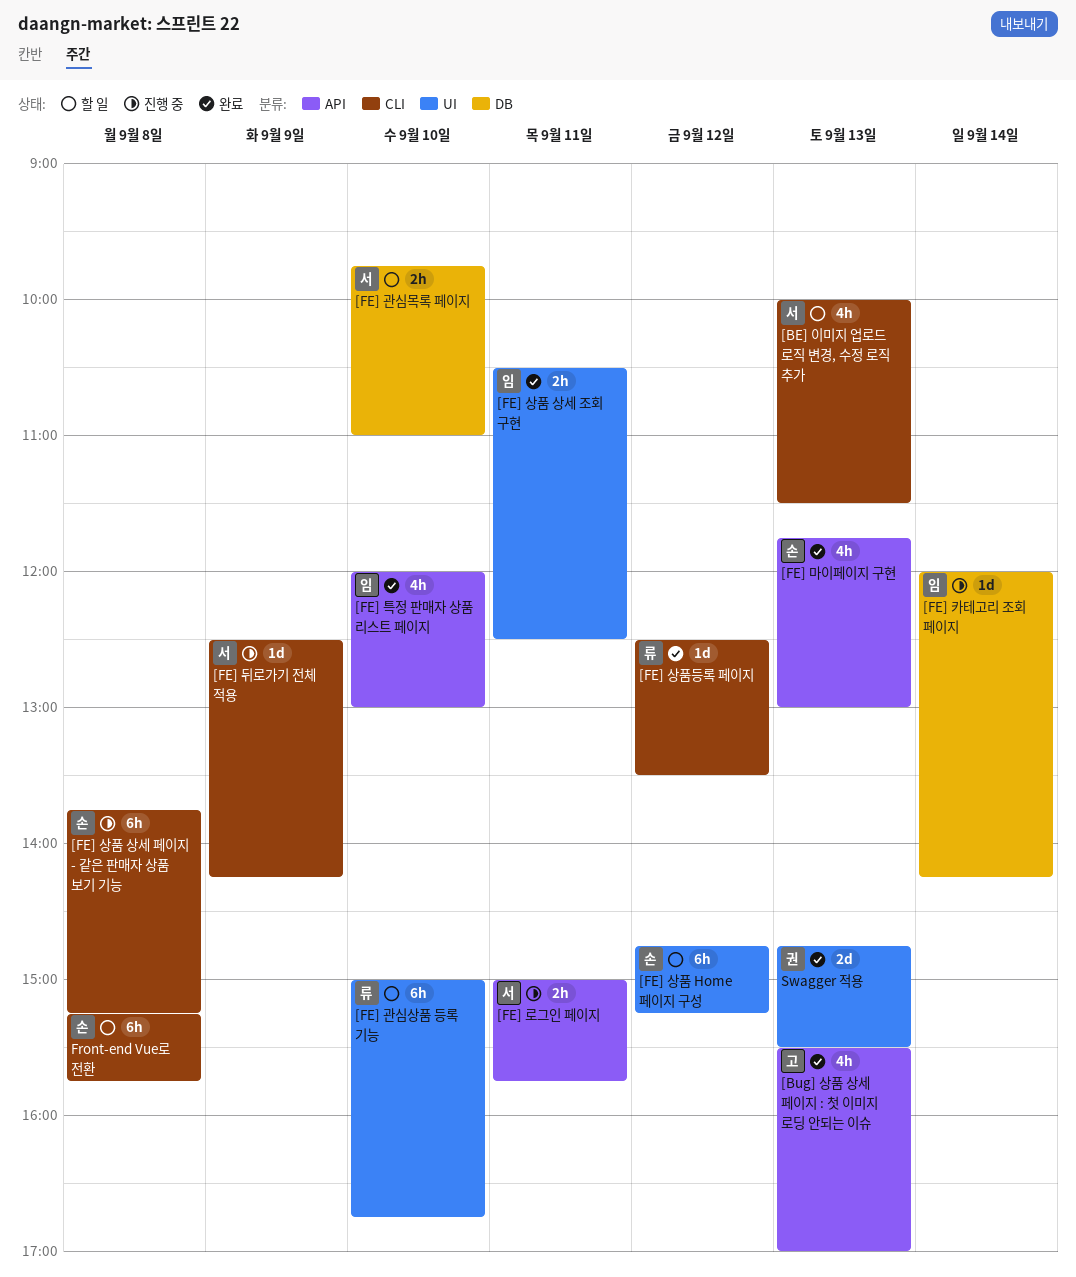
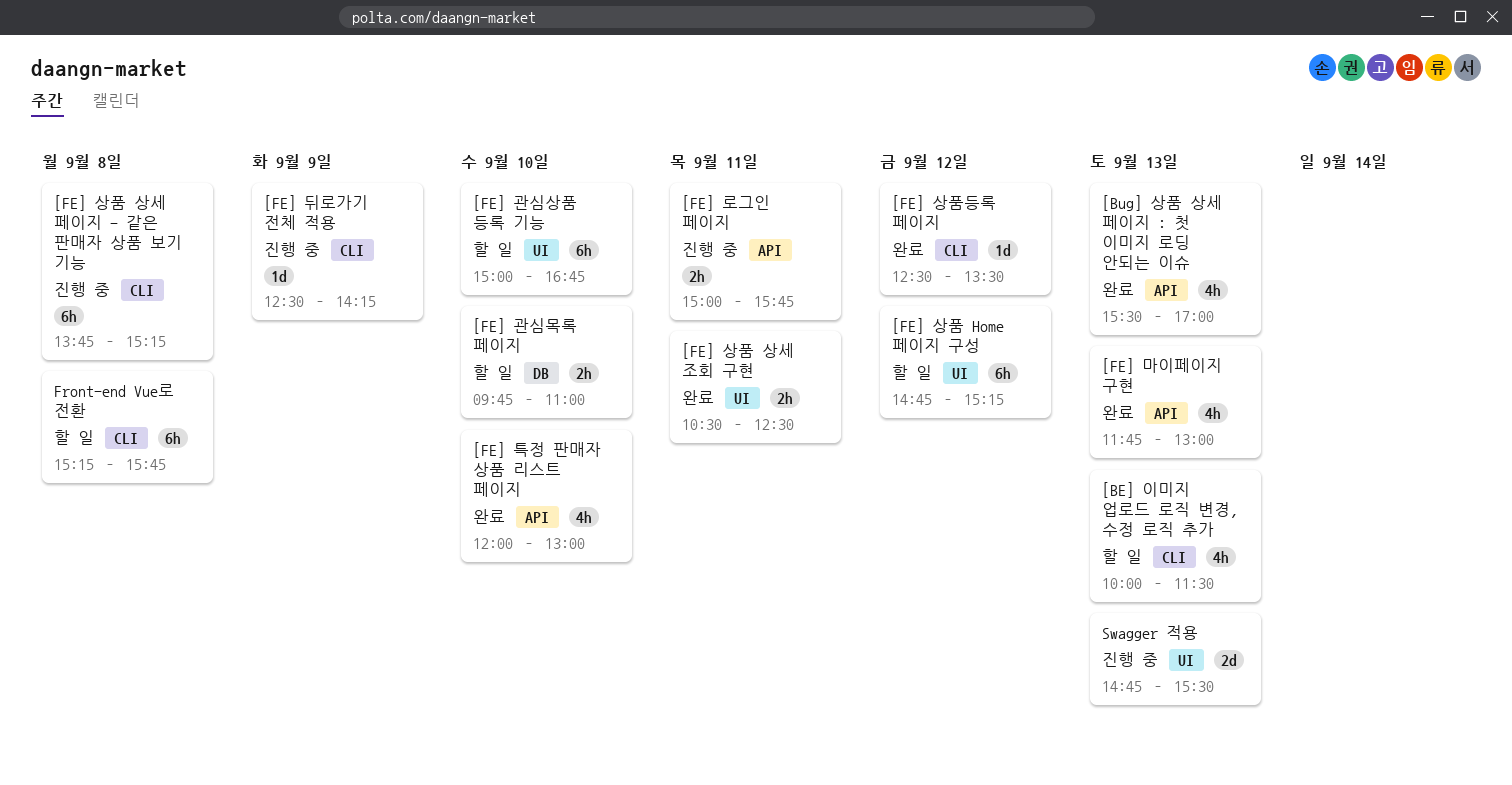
[FE] 카테고리 조회 페이지: present -> none
Swagger 적용, status: 완료 -> 진행 중

